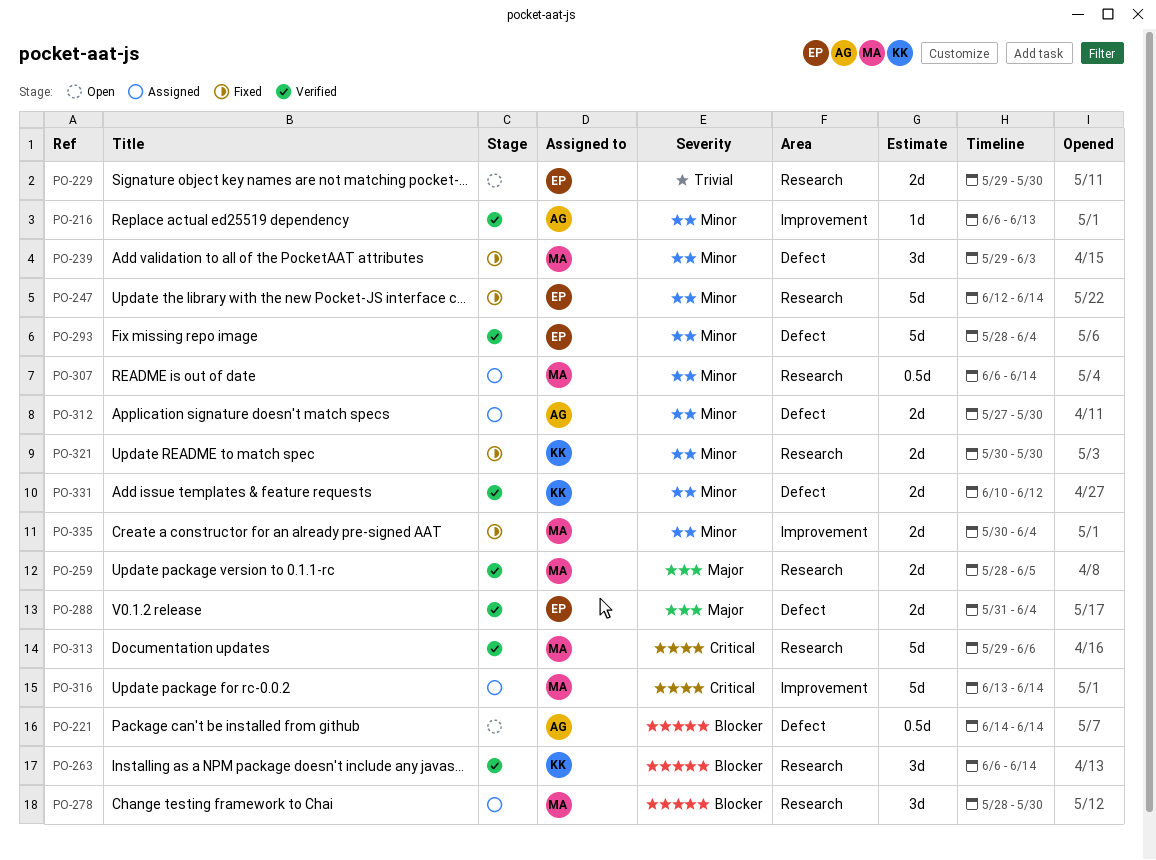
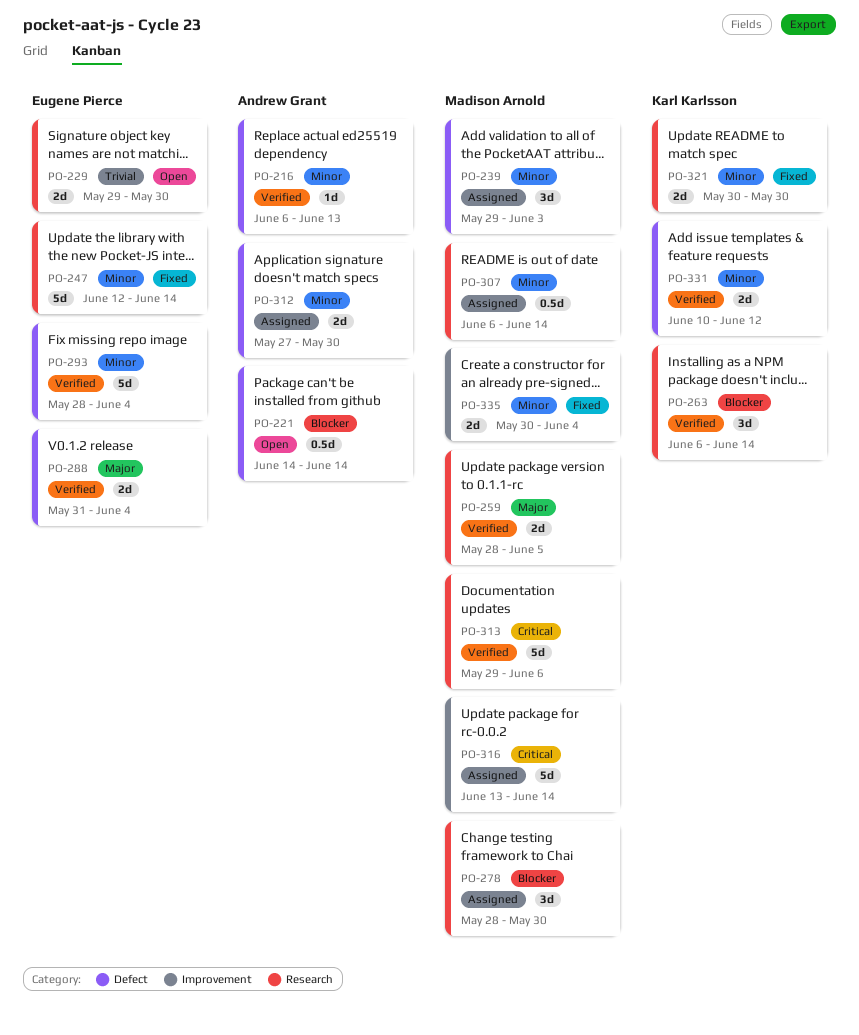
PO-216, label: Improvement -> Defect
PO-239, status: Fixed -> Assigned

